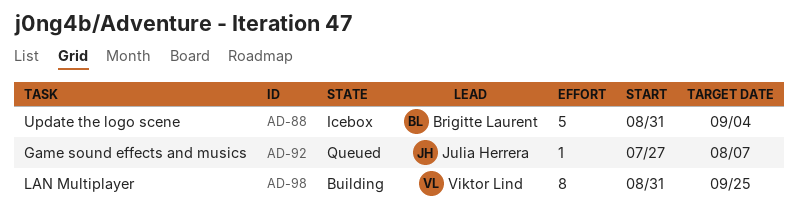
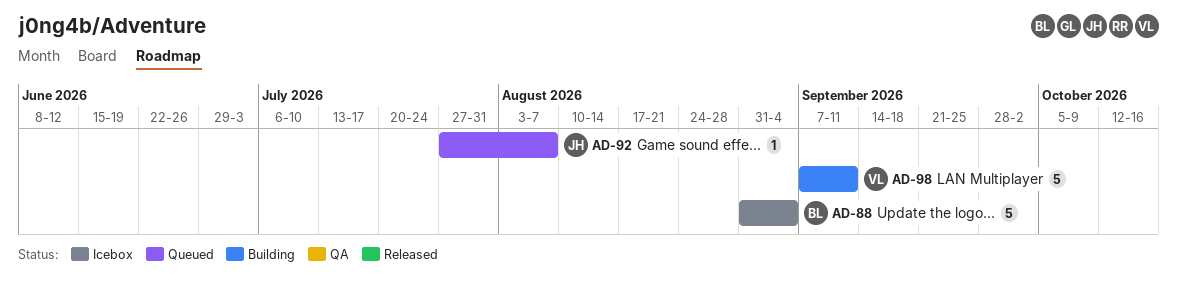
AD-98, estimate: 8 -> 5
AD-98, start: Aug 31 -> Sep 7
AD-98, due: Sep 25 -> Sep 11

